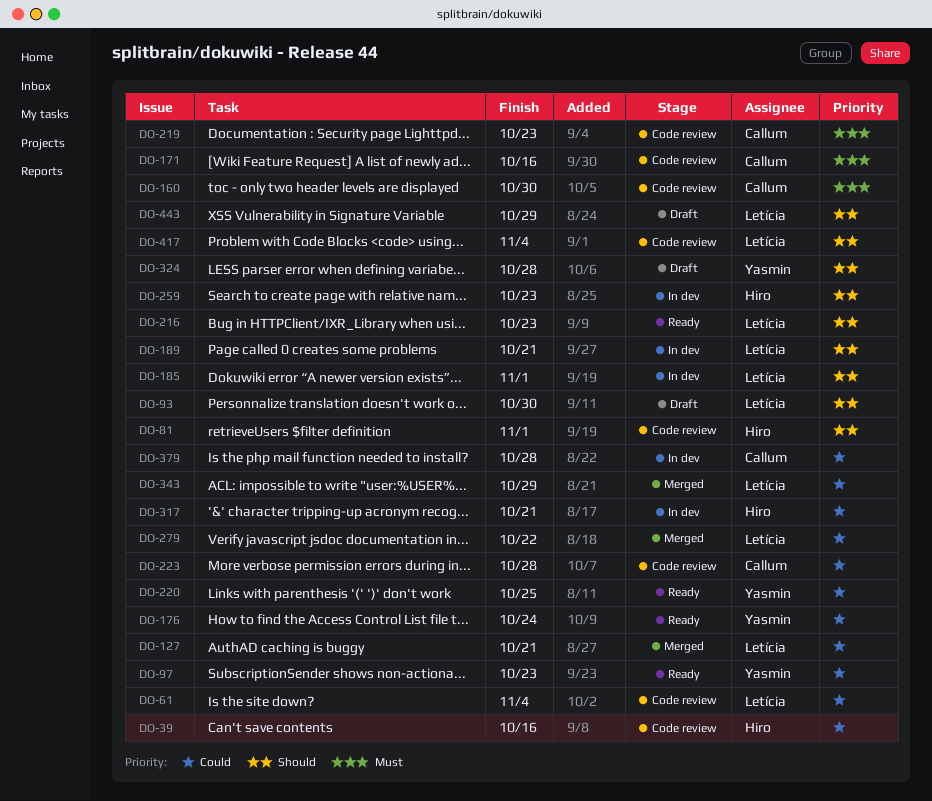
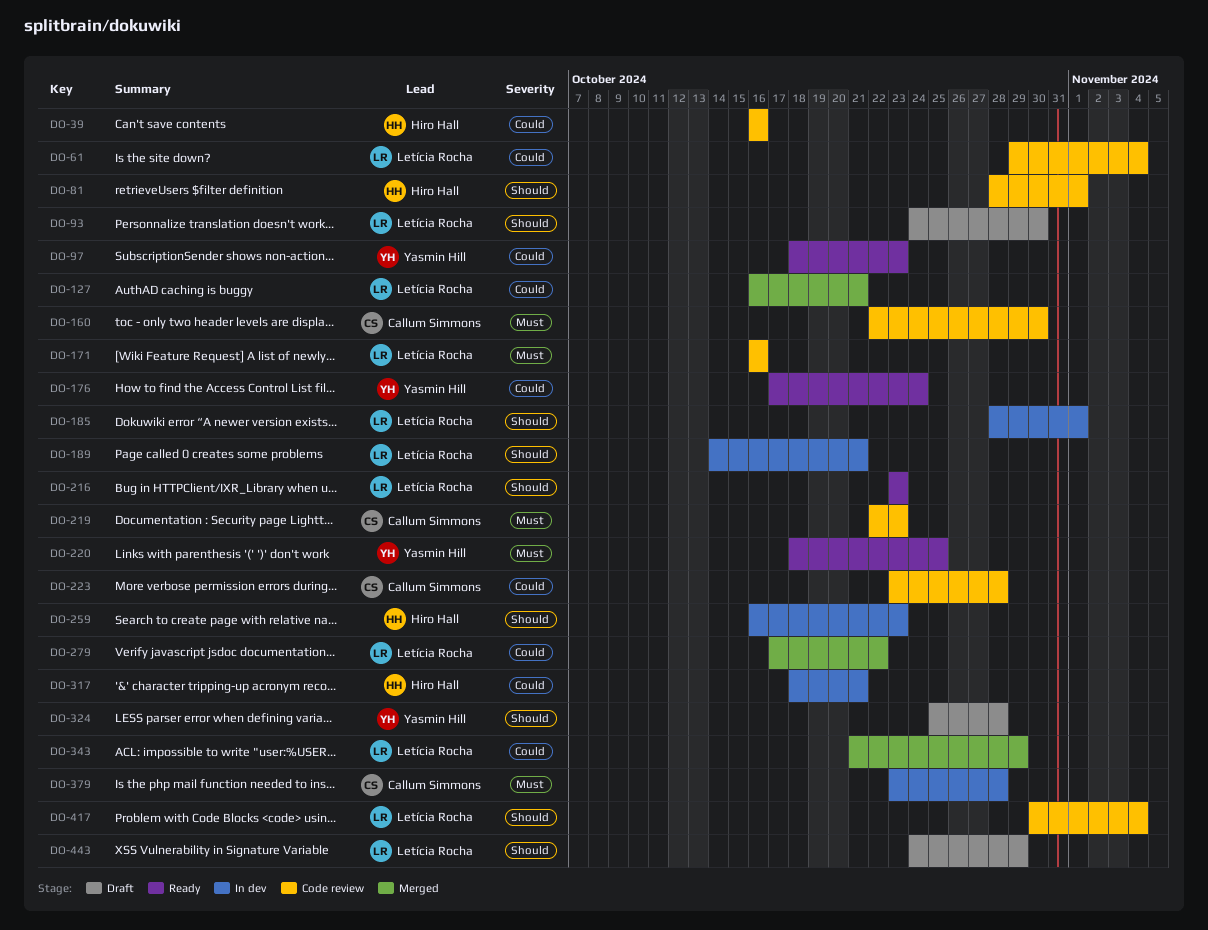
DO-171, owner: Callum Simmons -> Letícia Rocha
DO-220, priority: Could -> Must
DO-379, priority: Could -> Must

